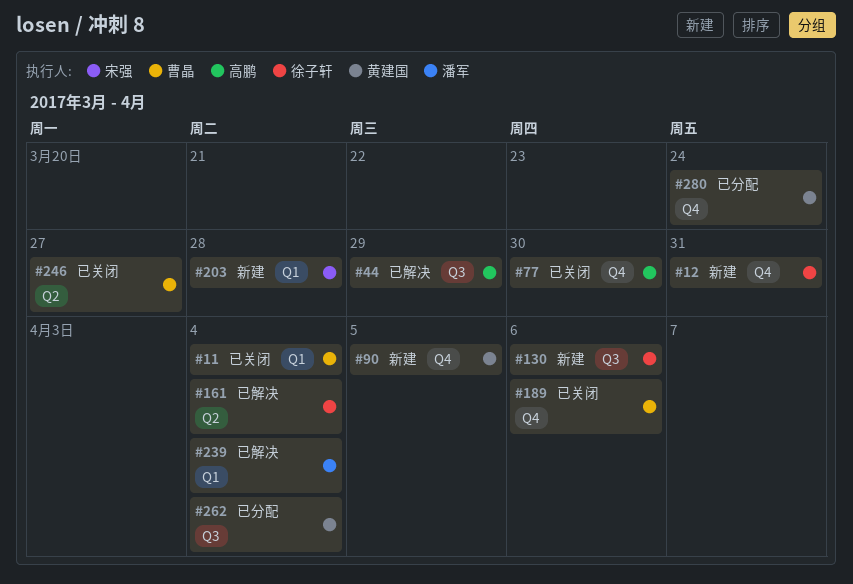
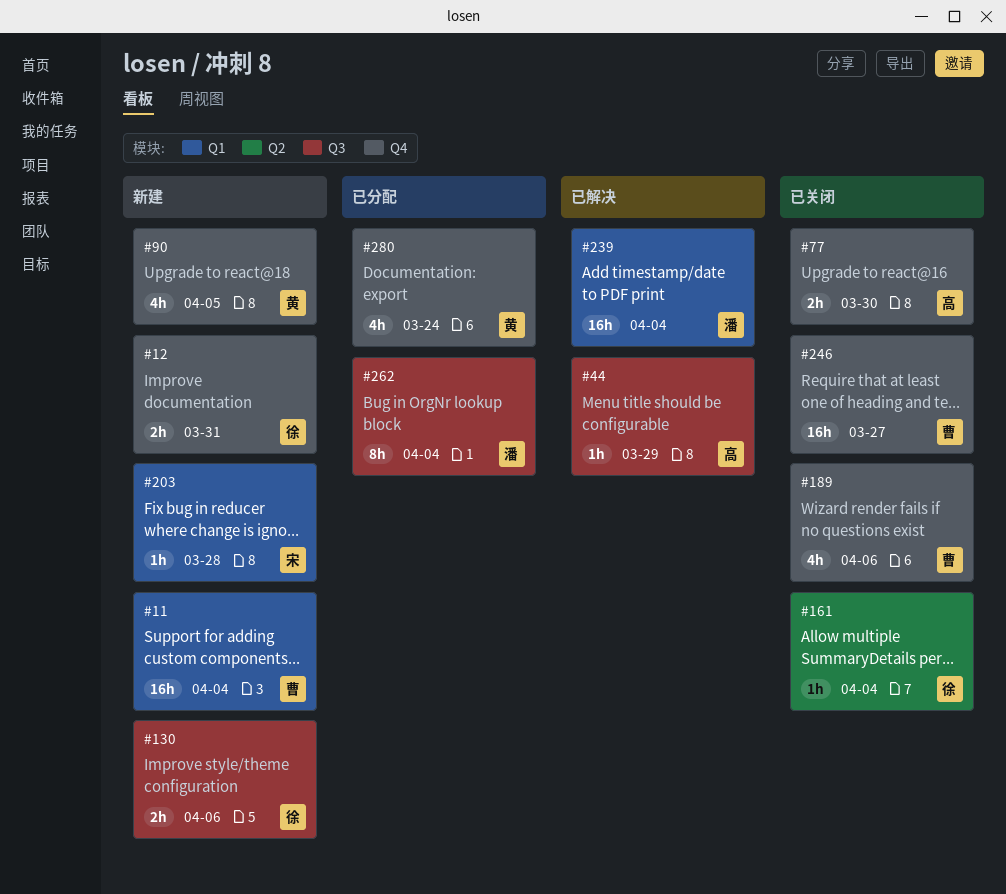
#11, status: 已关闭 -> 新建
#161, status: 已解决 -> 已关闭
#246, label: Q2 -> Q4
#262, owner: 黄建国 -> 潘军

